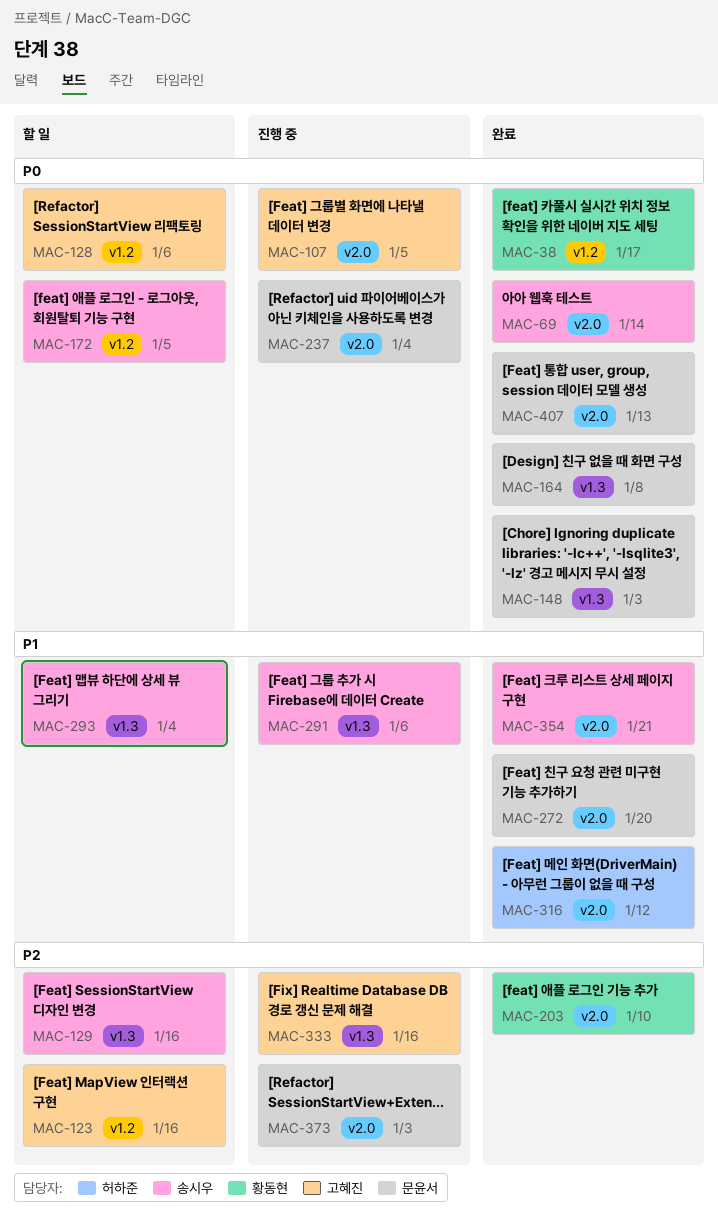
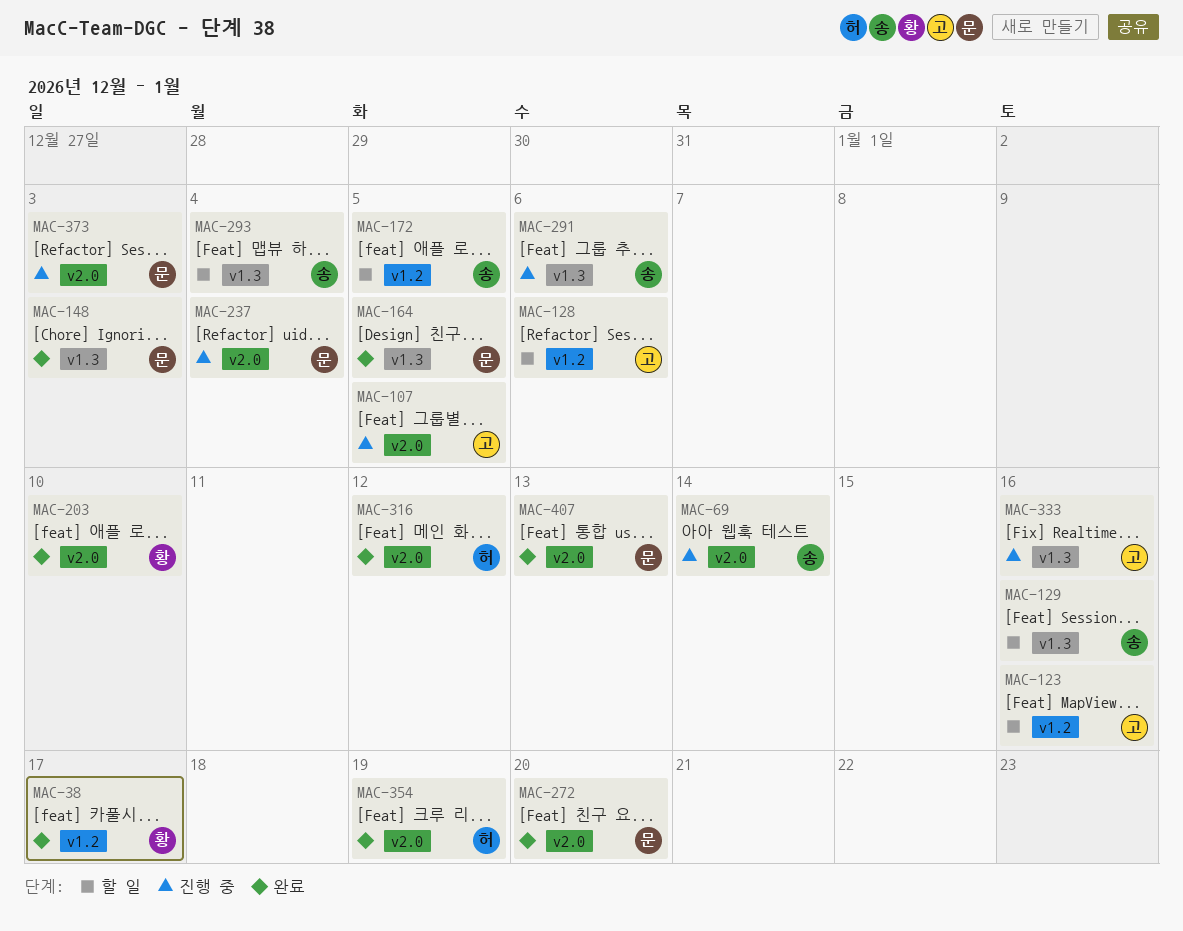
MAC-69, status: 완료 -> 진행 중
MAC-164, due: Jan 8 -> Jan 5
MAC-354, owner: 송시우 -> 허하준
MAC-354, due: Jan 21 -> Jan 19

